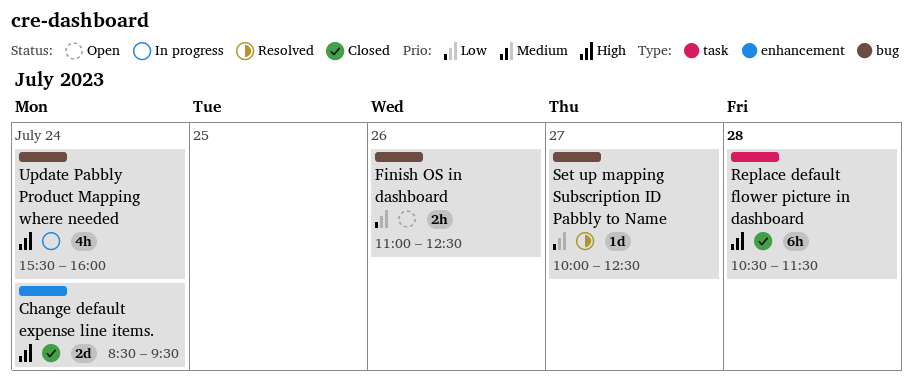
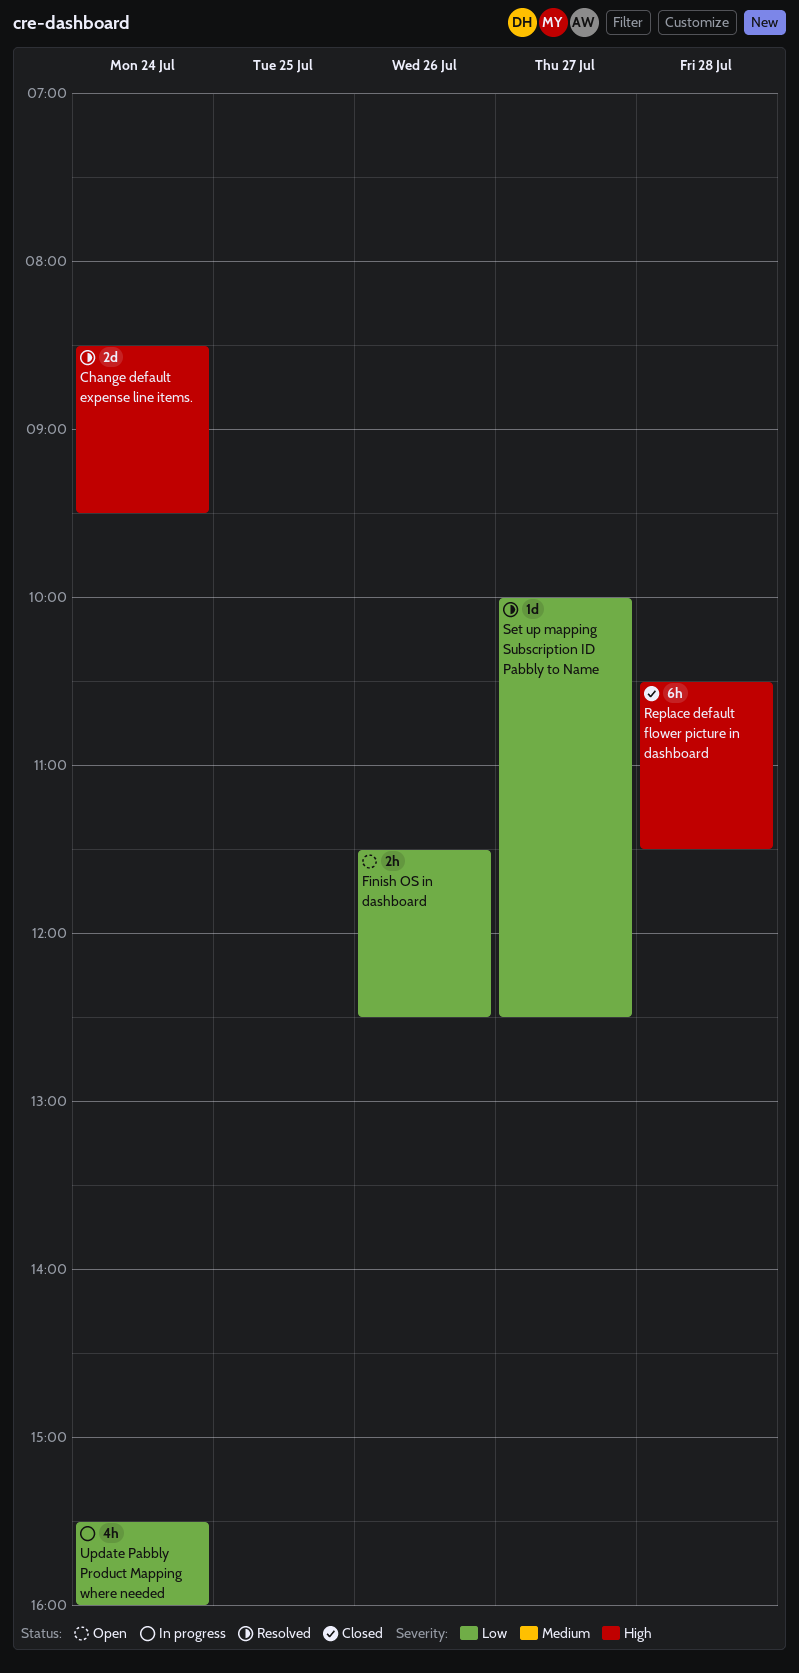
Change default expense line items., status: Closed -> Resolved
Finish OS in dashboard, begins: 11:00 -> 11:30
Update Pabbly Product Mapping where needed, priority: High -> Low

